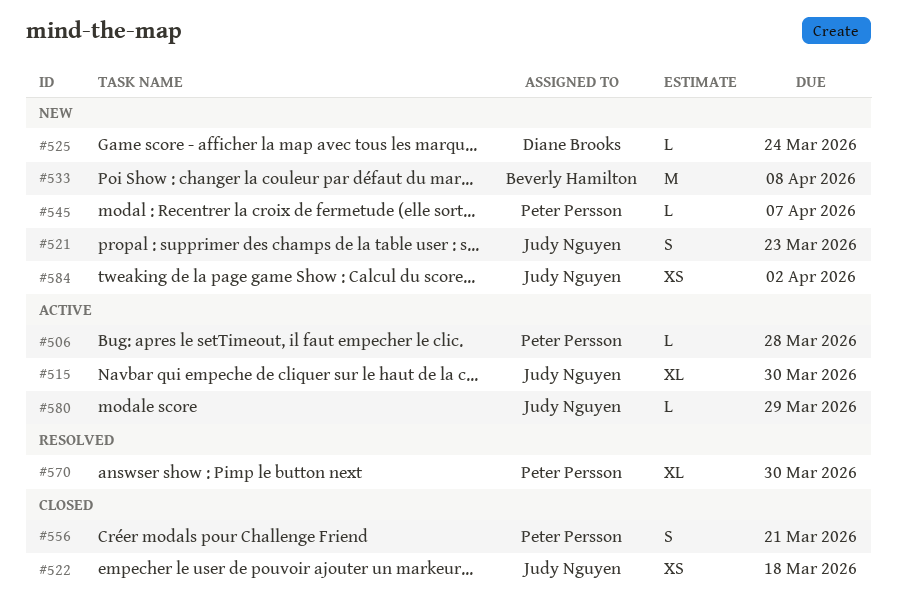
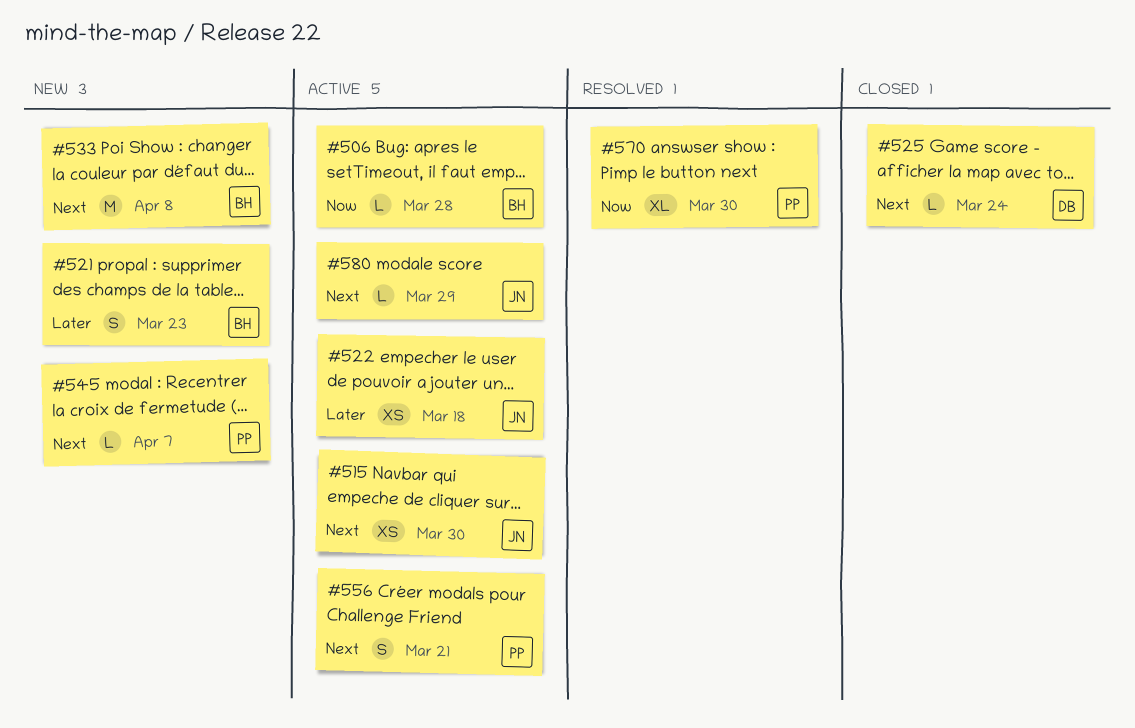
#506, owner: Peter Persson -> Beverly Hamilton
#515, estimate: XL -> XS
#521, owner: Judy Nguyen -> Beverly Hamilton
#522, status: Closed -> Active
#525, status: New -> Closed
#556, status: Closed -> Active
#584: present -> none

